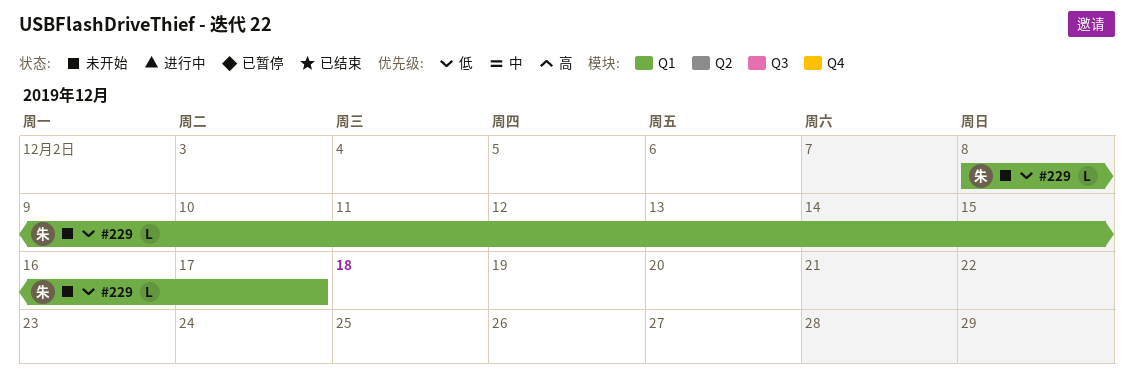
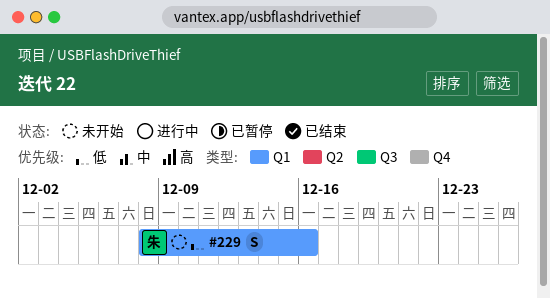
#229, estimate: L -> S
#229, due: Dec 17 -> Dec 16

